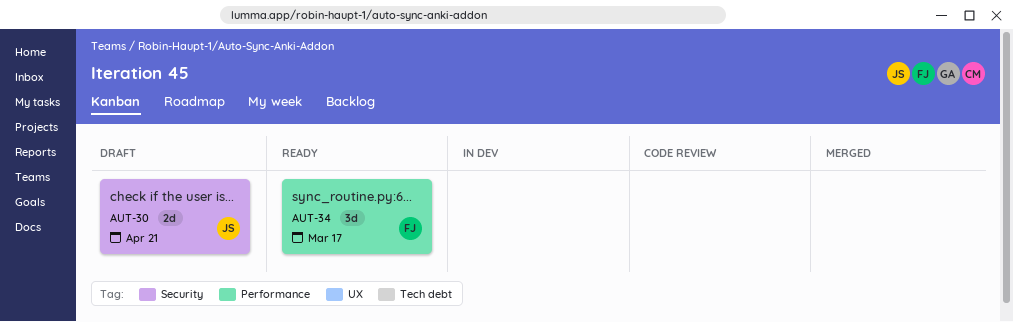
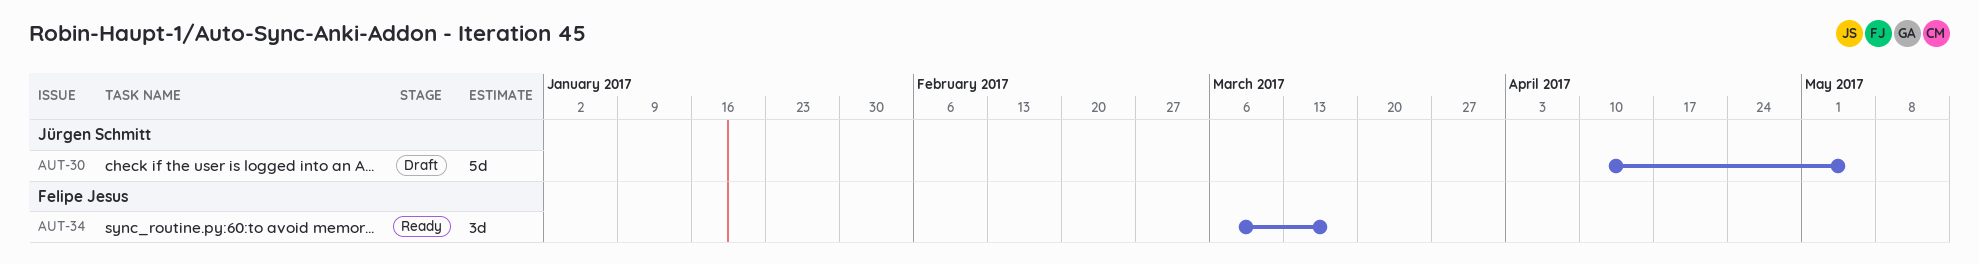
AUT-30, estimate: 2d -> 5d
AUT-30, due: Apr 21 -> May 5

